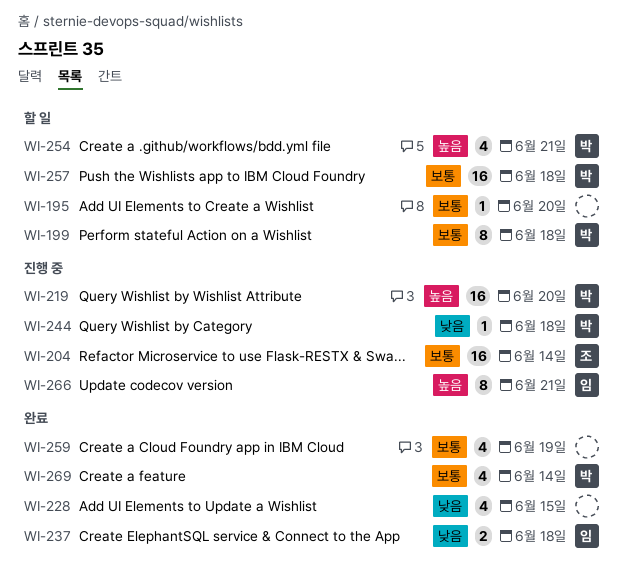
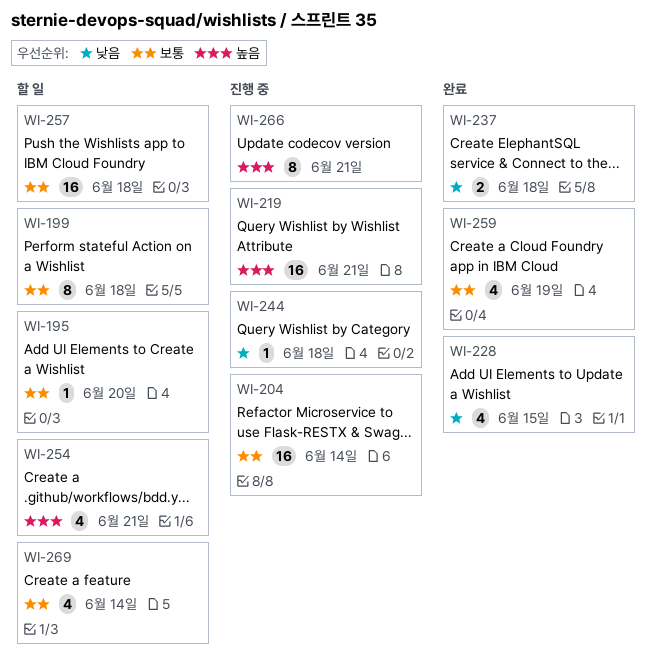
WI-219, due: Jun 20 -> Jun 21
WI-269, status: 완료 -> 할 일

